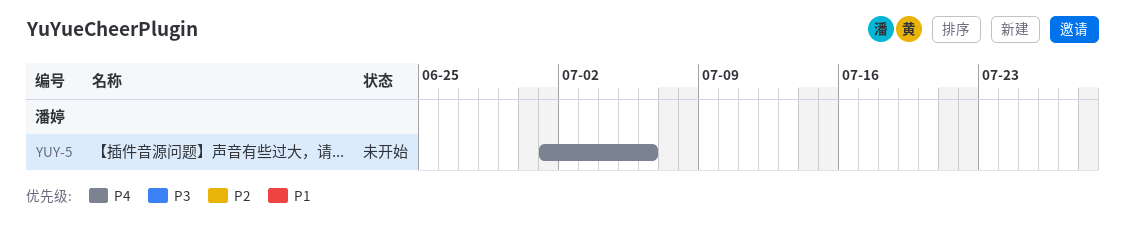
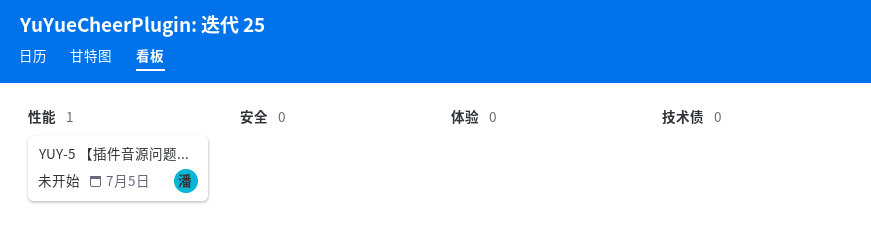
YUY-5, due: Jul 6 -> Jul 5

